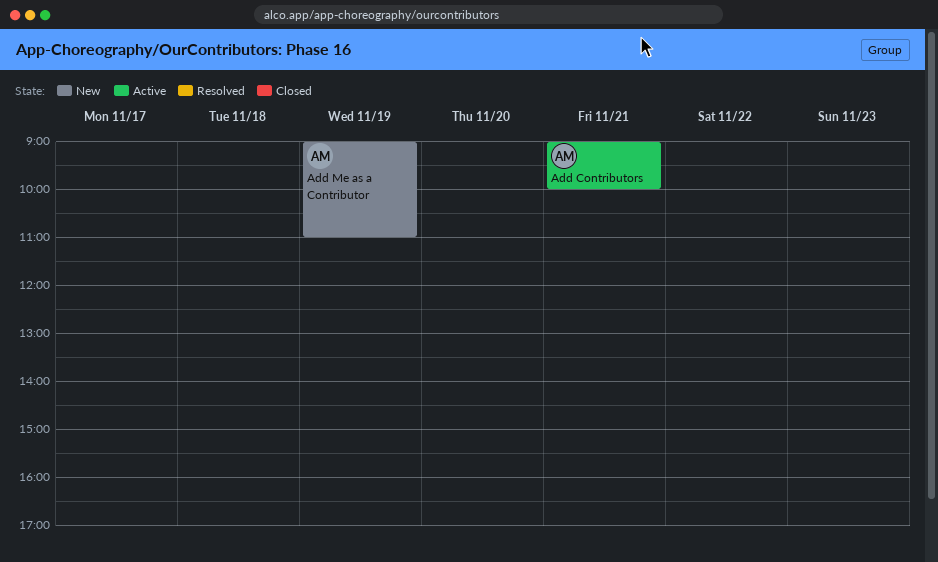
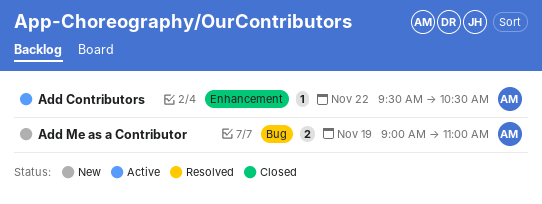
Add Contributors, day: Nov 21 -> Nov 22
Add Contributors, begins: 09:00 -> 09:30
Add Contributors, ends: 10:00 -> 10:30

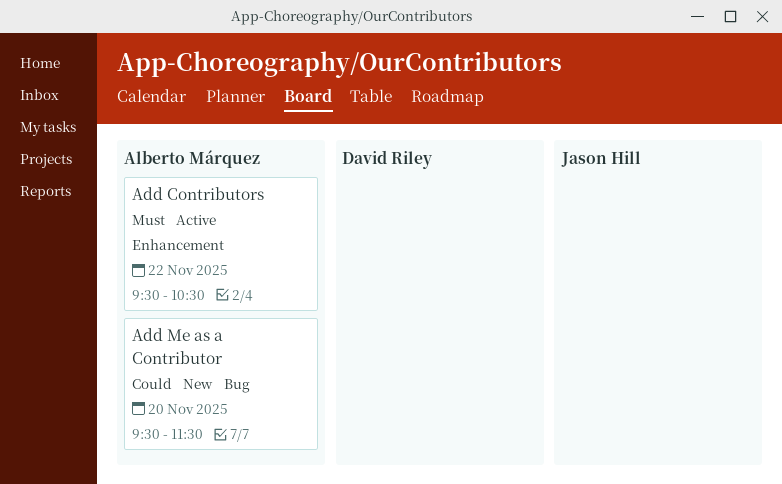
Add Me as a Contributor, day: Nov 19 -> Nov 20
Add Me as a Contributor, begins: 09:00 -> 09:30
Add Me as a Contributor, ends: 11:00 -> 11:30

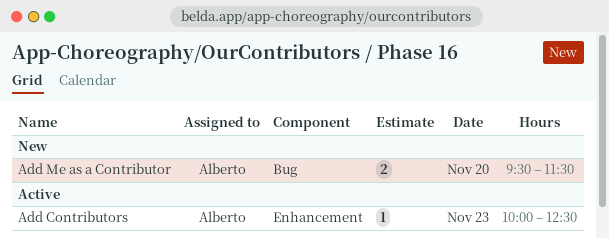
Add Contributors, day: Nov 22 -> Nov 23
Add Contributors, begins: 09:30 -> 10:00
Add Contributors, ends: 10:30 -> 12:30

